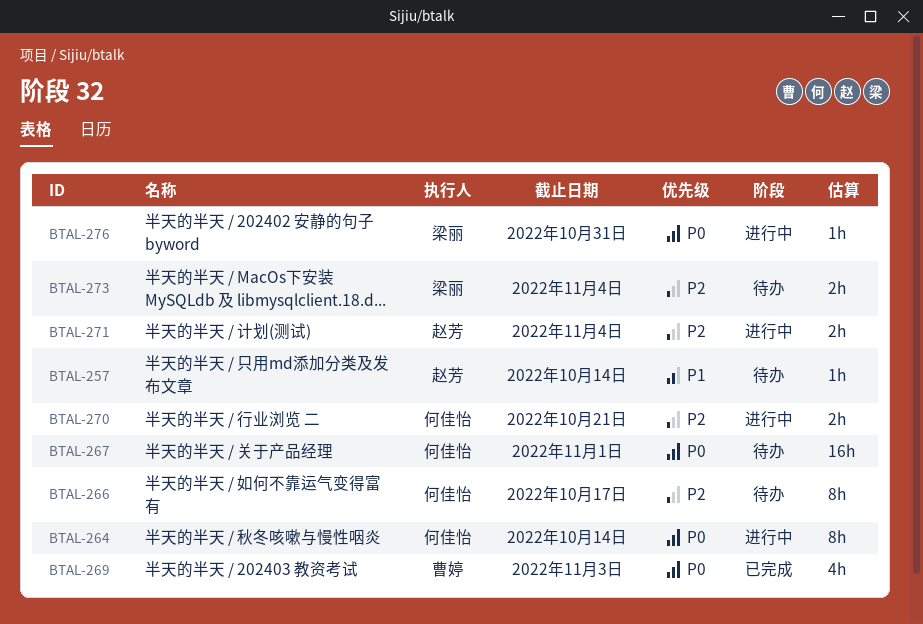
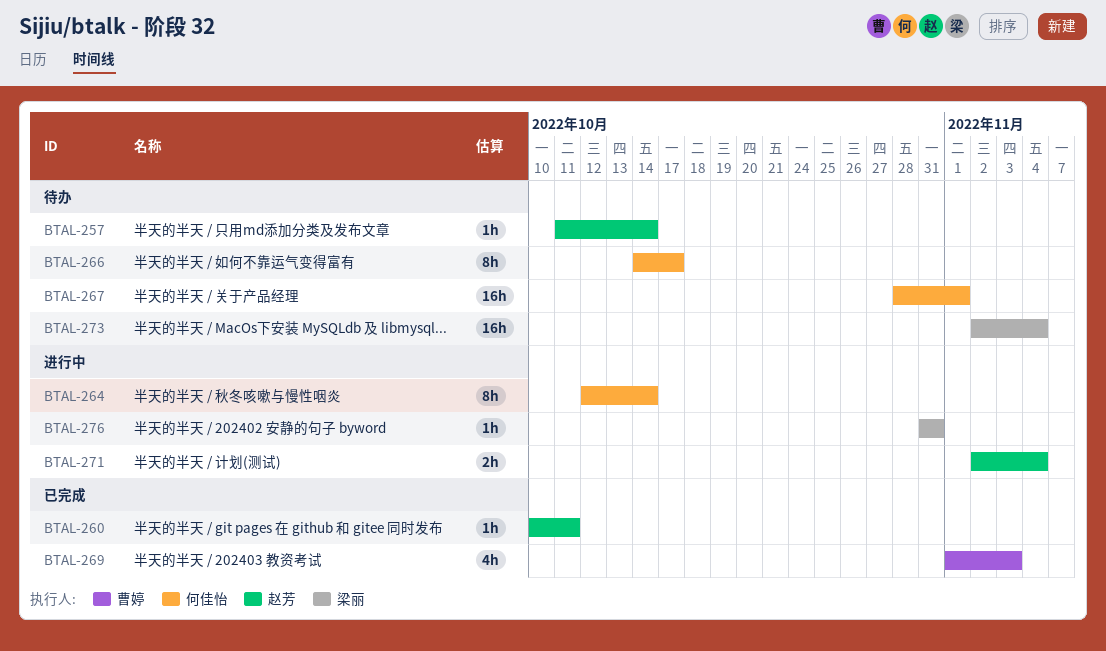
BTAL-260: none -> present
BTAL-270: present -> none
BTAL-273, estimate: 2h -> 16h

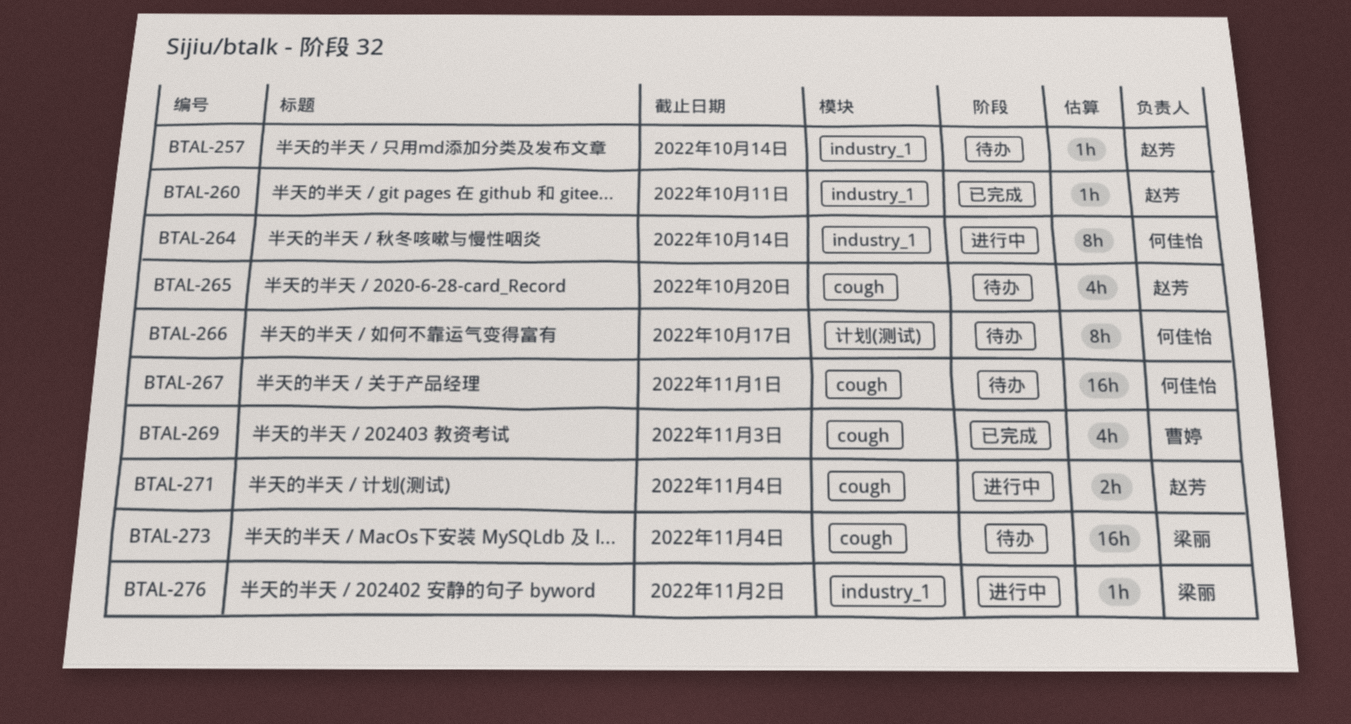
BTAL-265: none -> present
BTAL-276, due: Oct 31 -> Nov 2

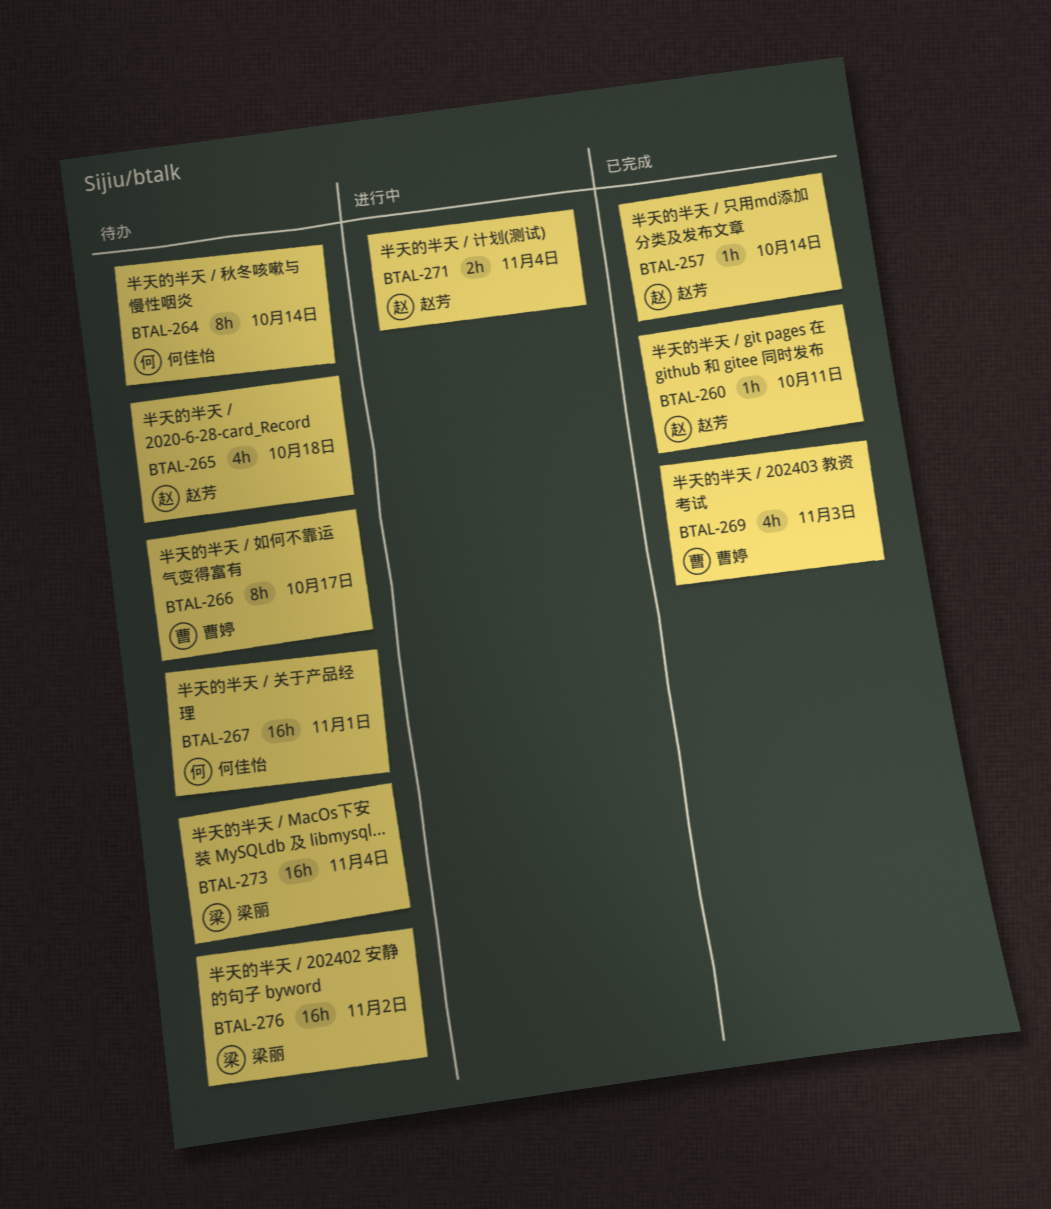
BTAL-257, status: 待办 -> 已完成
BTAL-264, status: 进行中 -> 待办
BTAL-265, due: Oct 20 -> Oct 18
BTAL-266, owner: 何佳怡 -> 曹婷
BTAL-276, status: 进行中 -> 待办
BTAL-276, estimate: 1h -> 16h

